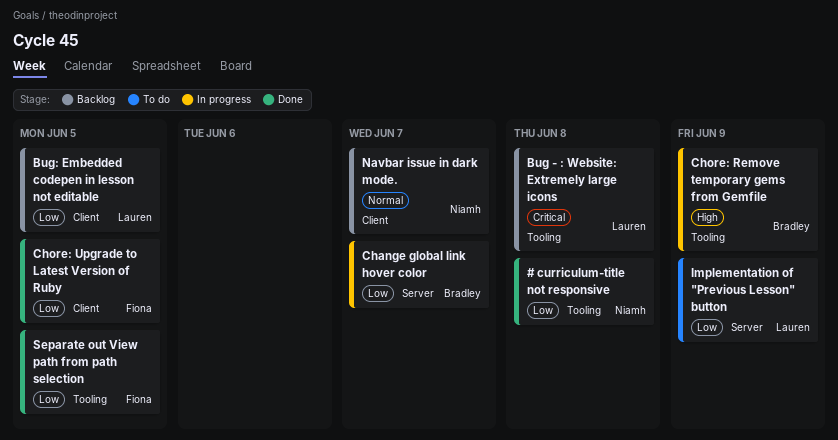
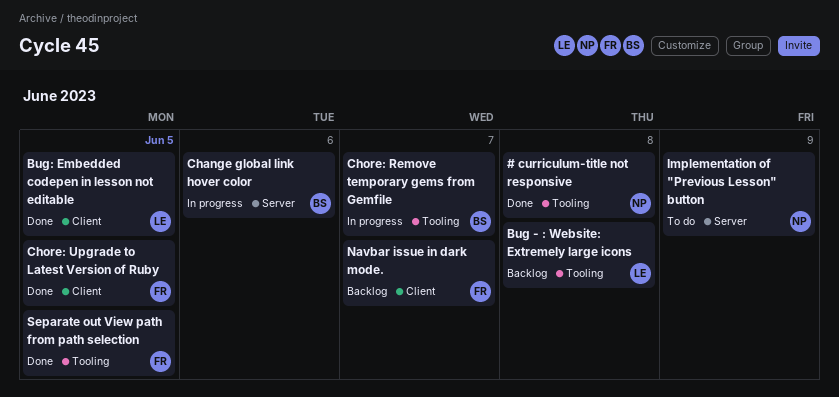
Bug: Embedded codepen in lesson not editable, status: Backlog -> Done
Change global link hover color, due: Jun 7 -> Jun 6
Chore: Remove temporary gems from Gemfile, due: Jun 9 -> Jun 7
Implementation of "Previous Lesson" button, owner: Lauren -> Niamh
Navbar issue in dark mode., owner: Niamh -> Fiona

